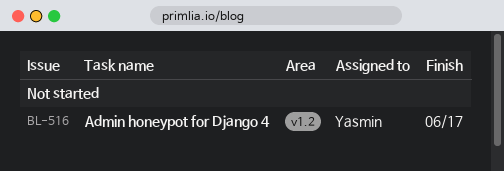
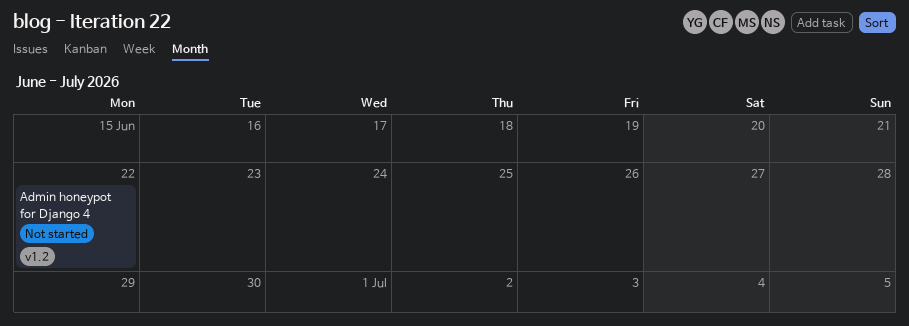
Admin honeypot for Django 4, due: Jun 17 -> Jun 22

